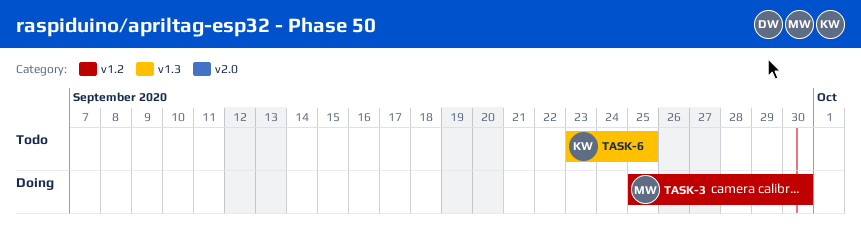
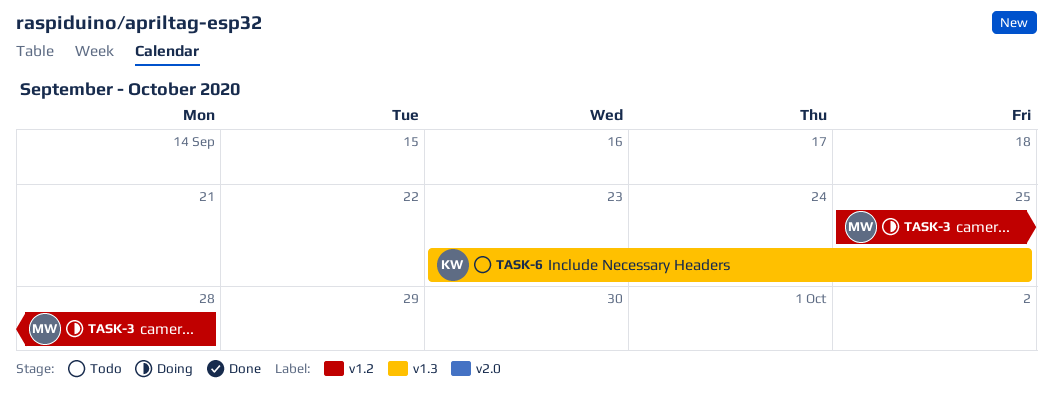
TASK-3, due: Sep 30 -> Sep 28

